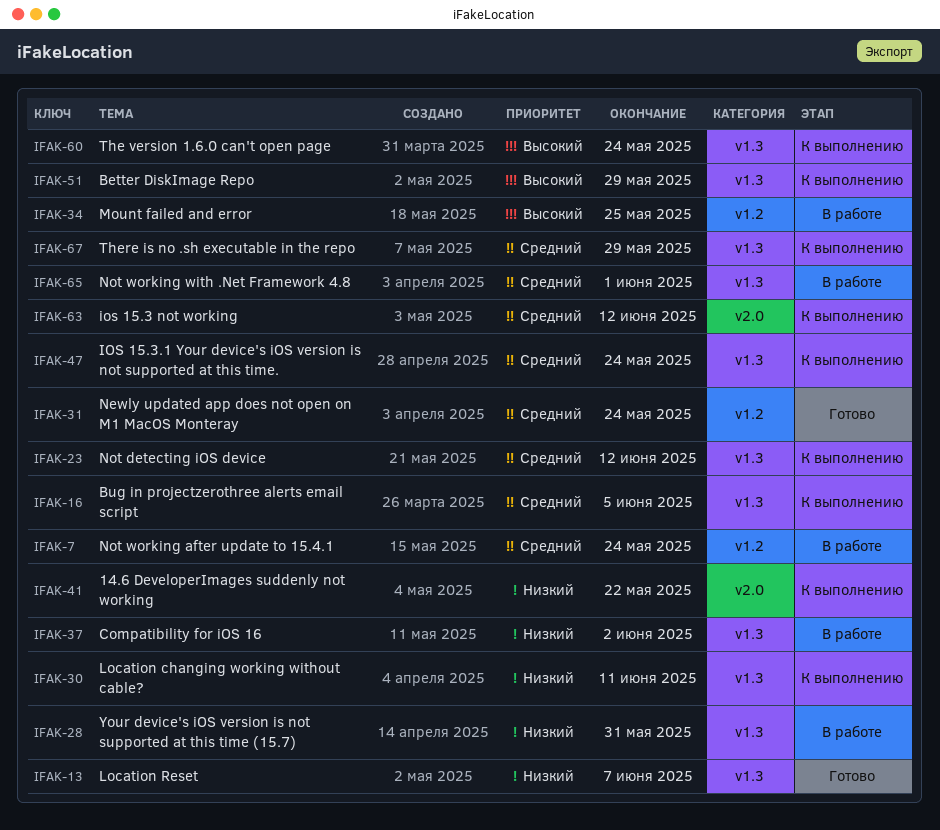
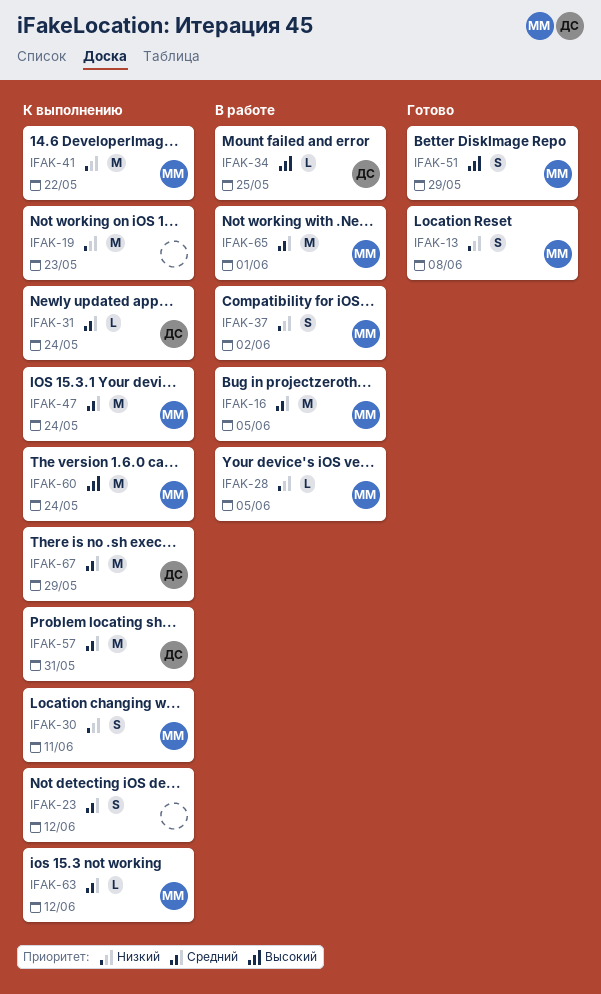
IFAK-7: present -> none
IFAK-13, due: Jun 7 -> Jun 8
IFAK-16, status: К выполнению -> В работе
IFAK-19: none -> present
IFAK-28, due: May 31 -> Jun 5
IFAK-31, status: Готово -> К выполнению
IFAK-51, status: К выполнению -> Готово
IFAK-57: none -> present

